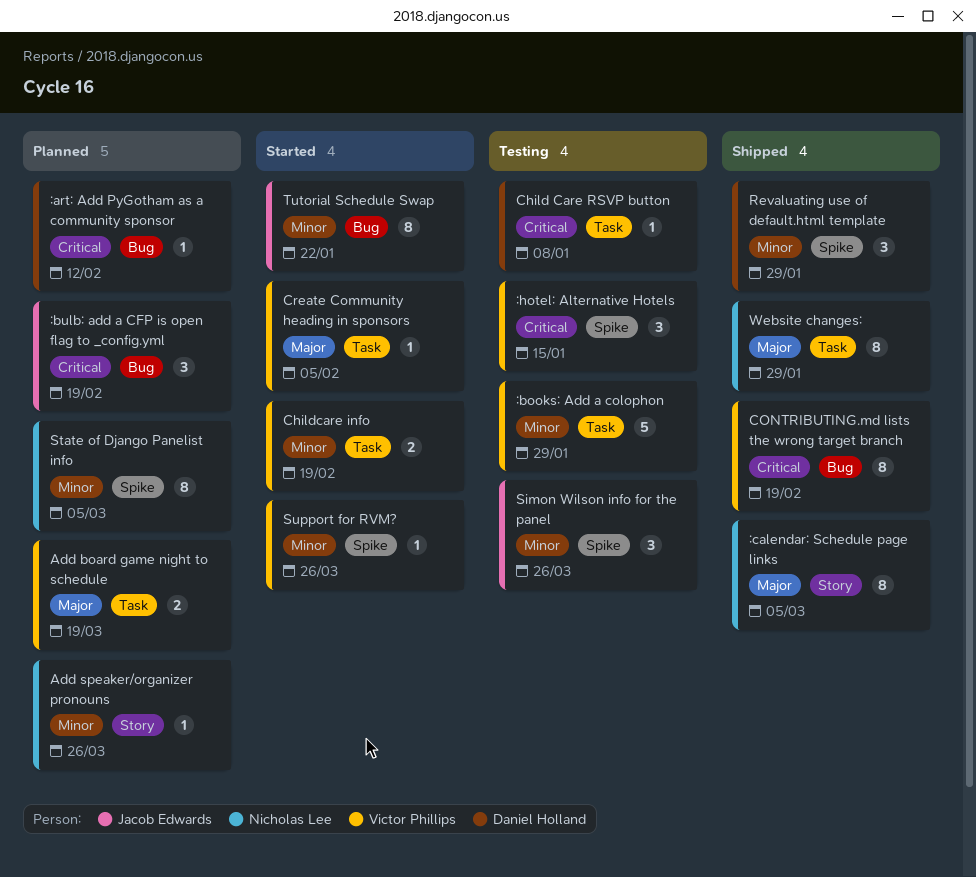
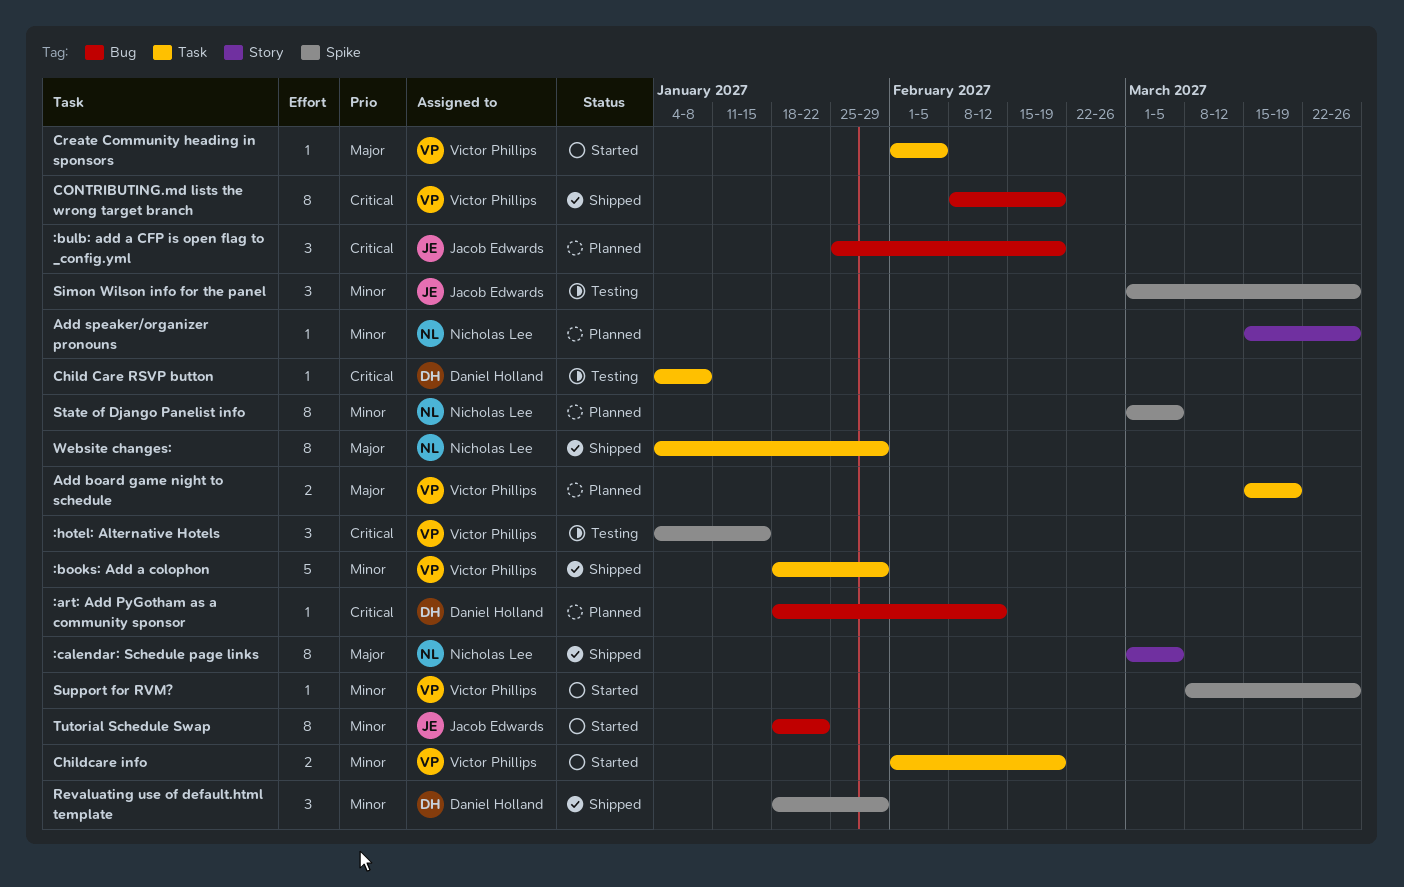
:books: Add a colophon, status: Testing -> Shipped

